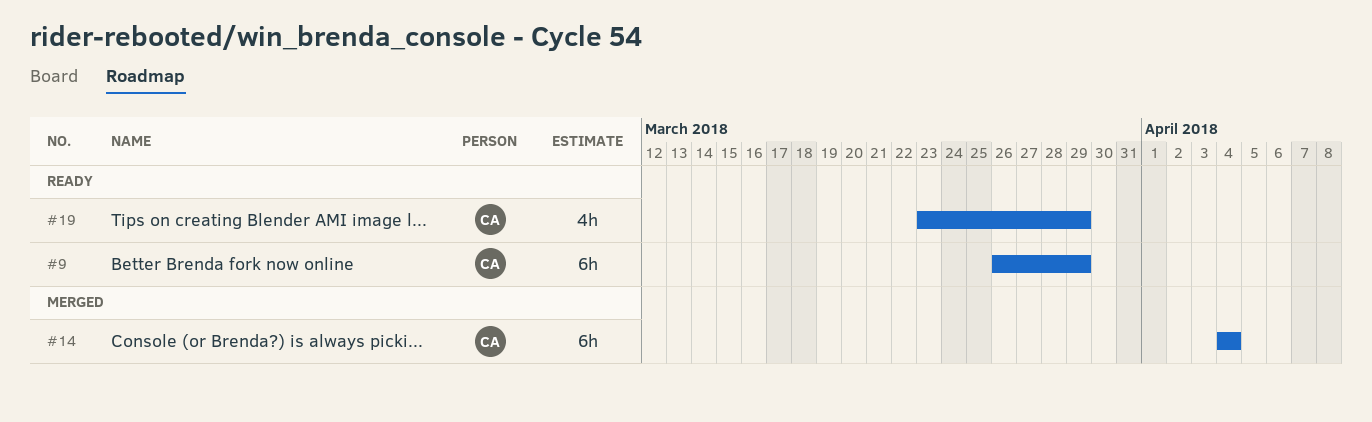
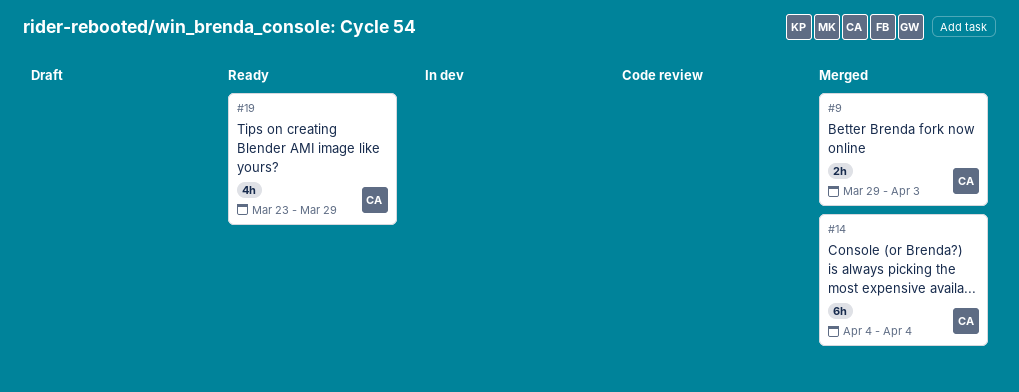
#9, status: Ready -> Merged
#9, estimate: 6h -> 2h
#9, start: Mar 26 -> Mar 29
#9, due: Mar 29 -> Apr 3

